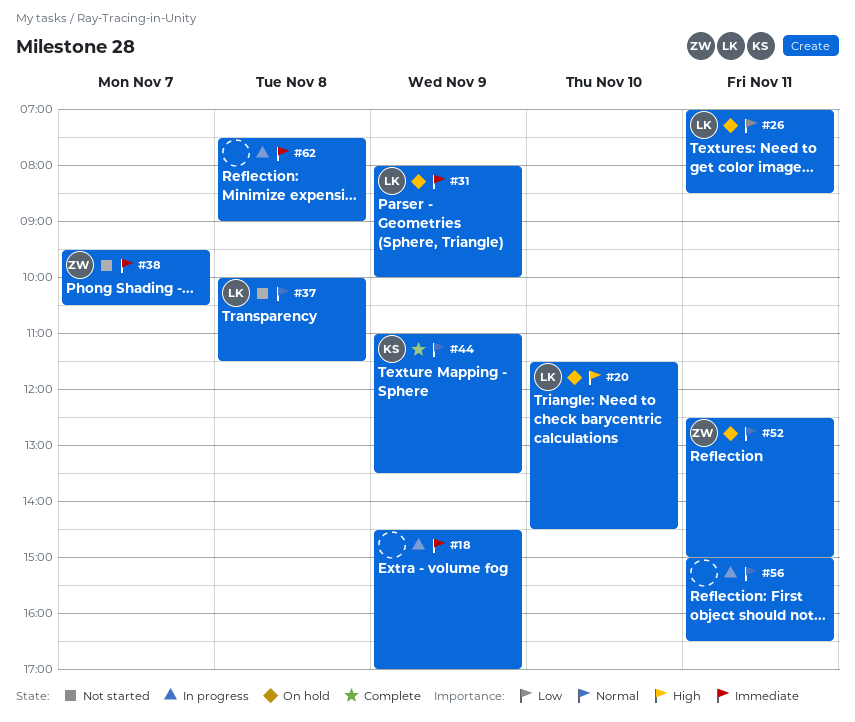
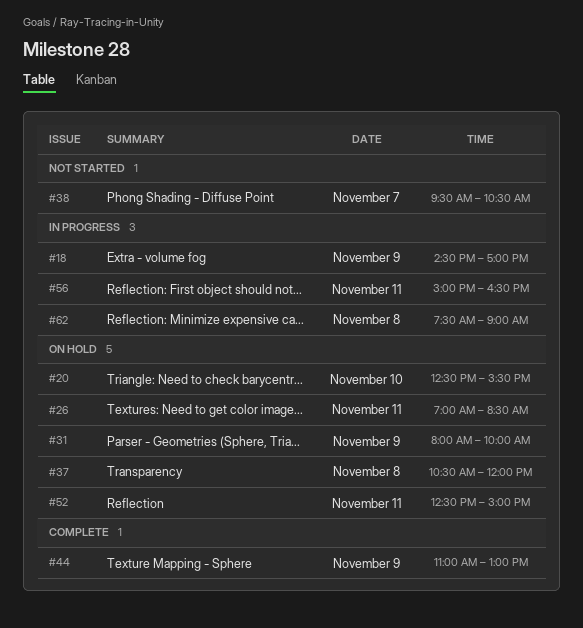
#20, begins: 11:30 -> 12:30
#20, ends: 14:30 -> 15:30
#37, status: Not started -> On hold
#37, begins: 10:00 -> 10:30
#37, ends: 11:30 -> 12:00
#44, ends: 13:30 -> 13:00

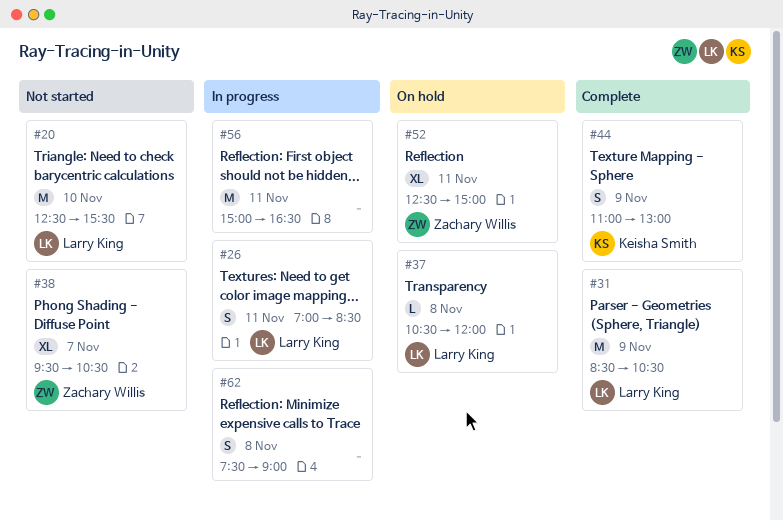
#18: present -> none
#20, status: On hold -> Not started
#26, status: On hold -> In progress
#31, status: On hold -> Complete
#31, begins: 08:00 -> 08:30
#31, ends: 10:00 -> 10:30

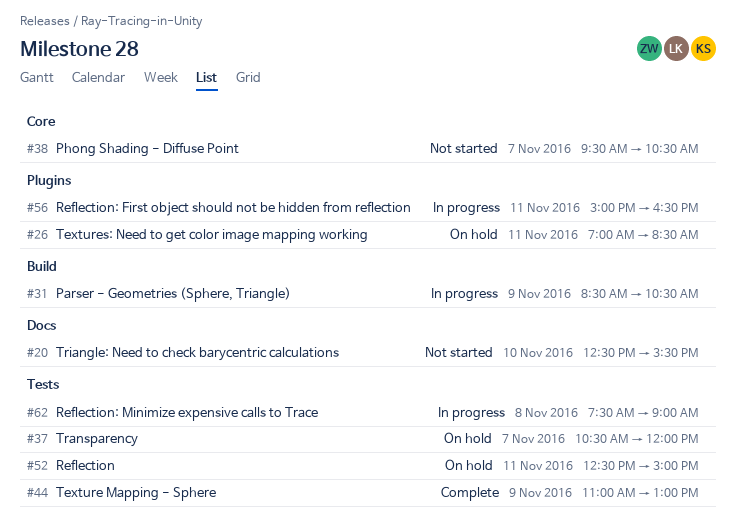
#26, status: In progress -> On hold
#31, status: Complete -> In progress
#37, day: Nov 8 -> Nov 7

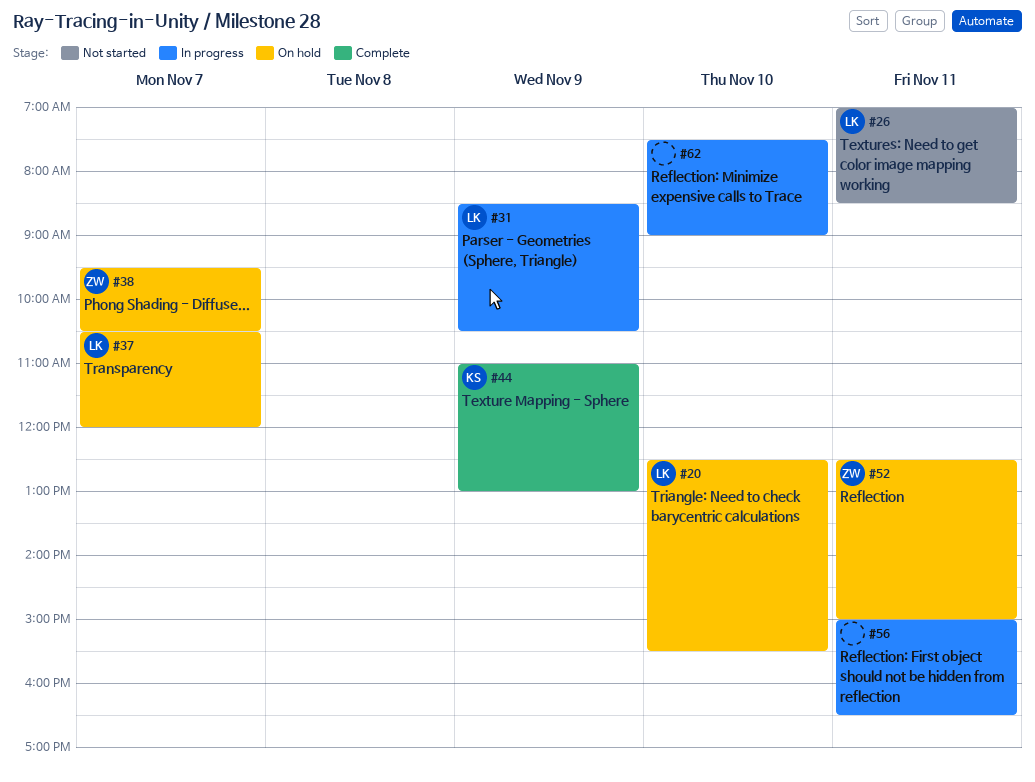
#20, status: Not started -> On hold
#26, status: On hold -> Not started
#38, status: Not started -> On hold
#62, day: Nov 8 -> Nov 10

